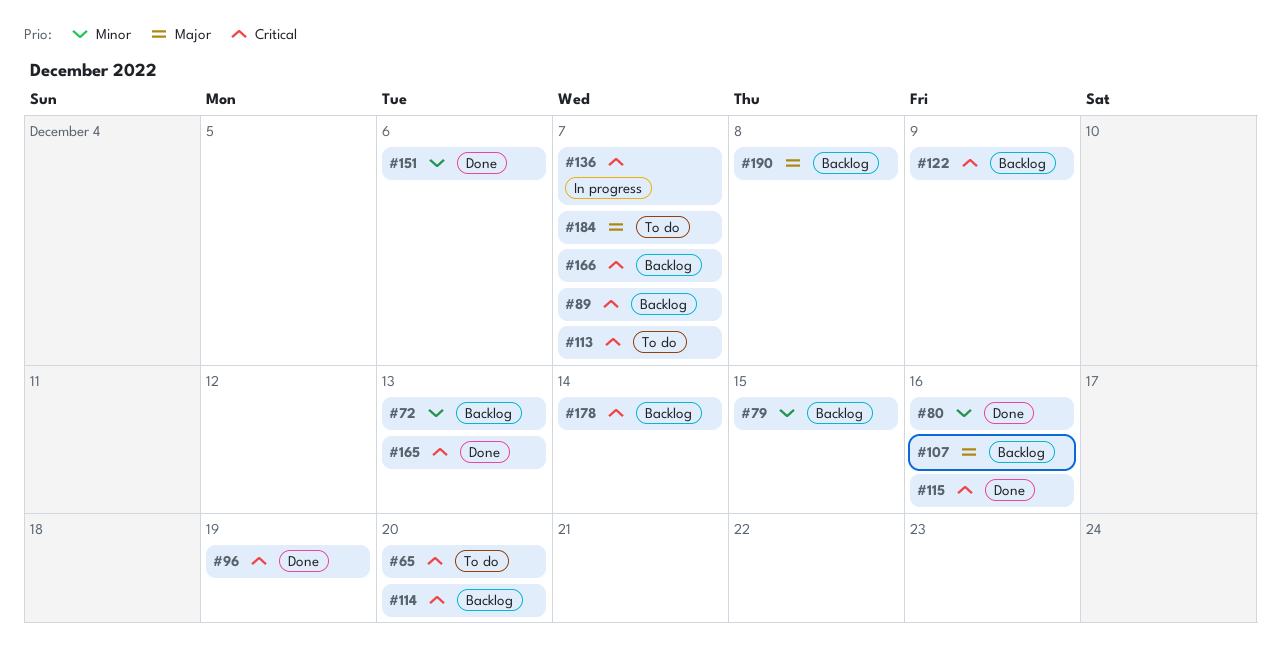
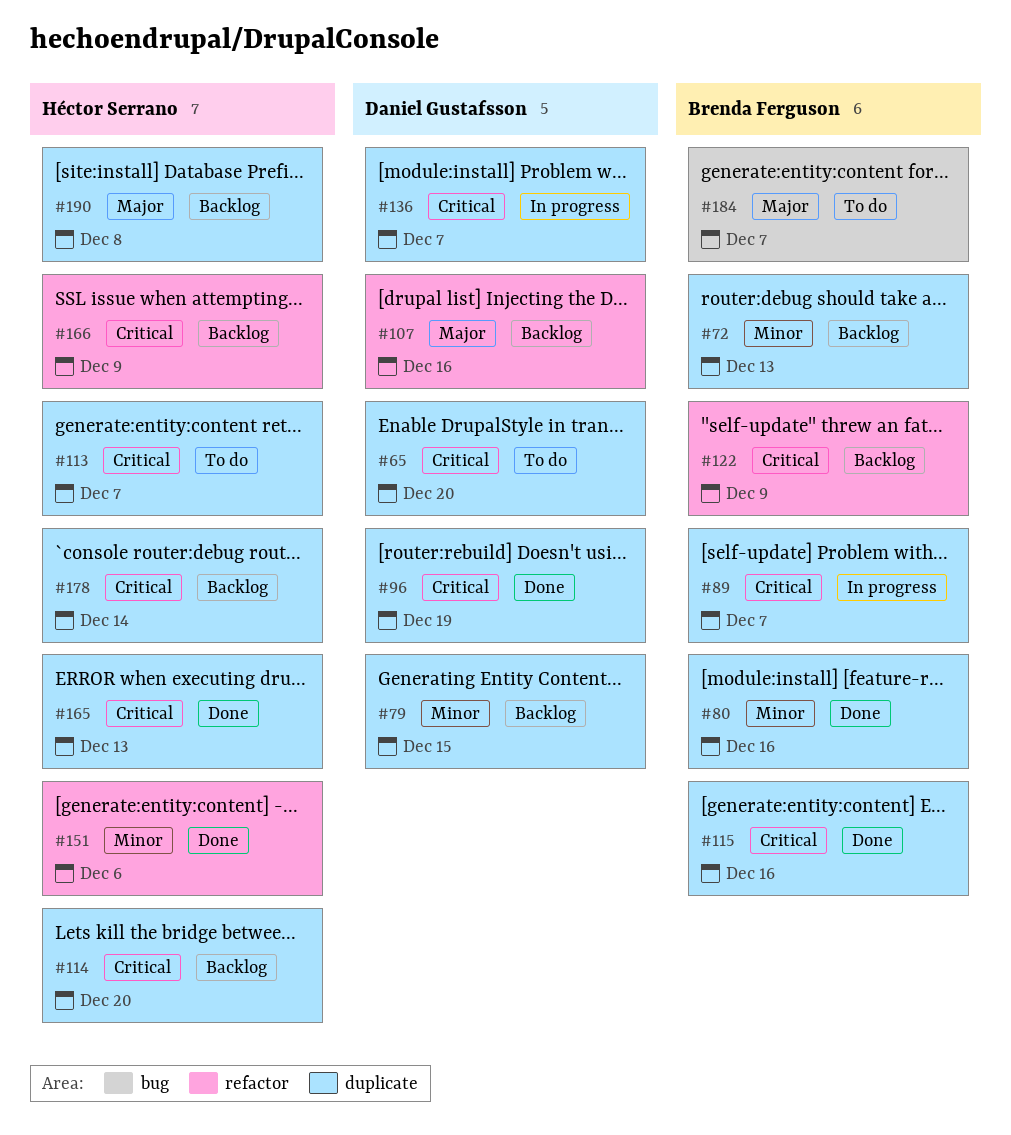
#89, status: Backlog -> In progress
#166, due: Dec 7 -> Dec 9

